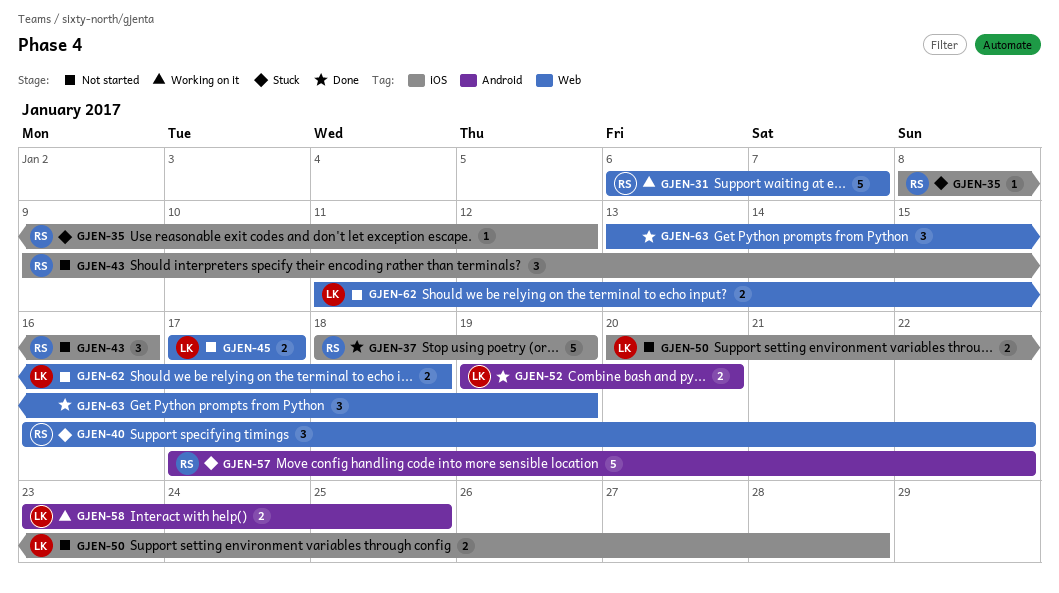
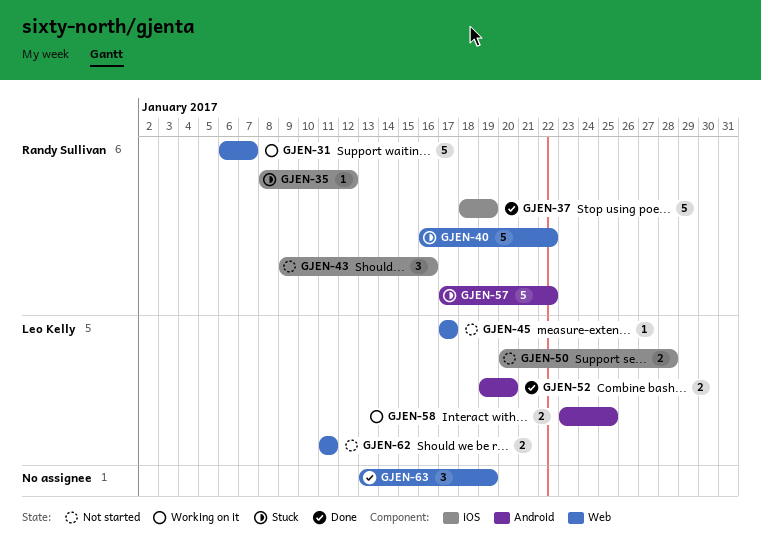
GJEN-40, estimate: 3 -> 5
GJEN-45, estimate: 2 -> 1
GJEN-62, due: Jan 18 -> Jan 11

